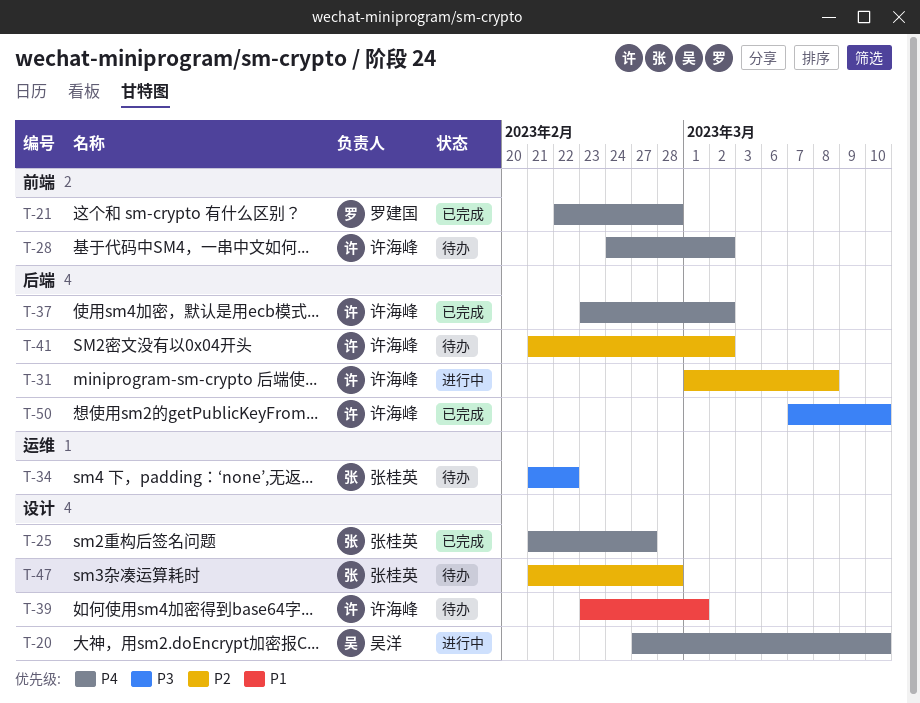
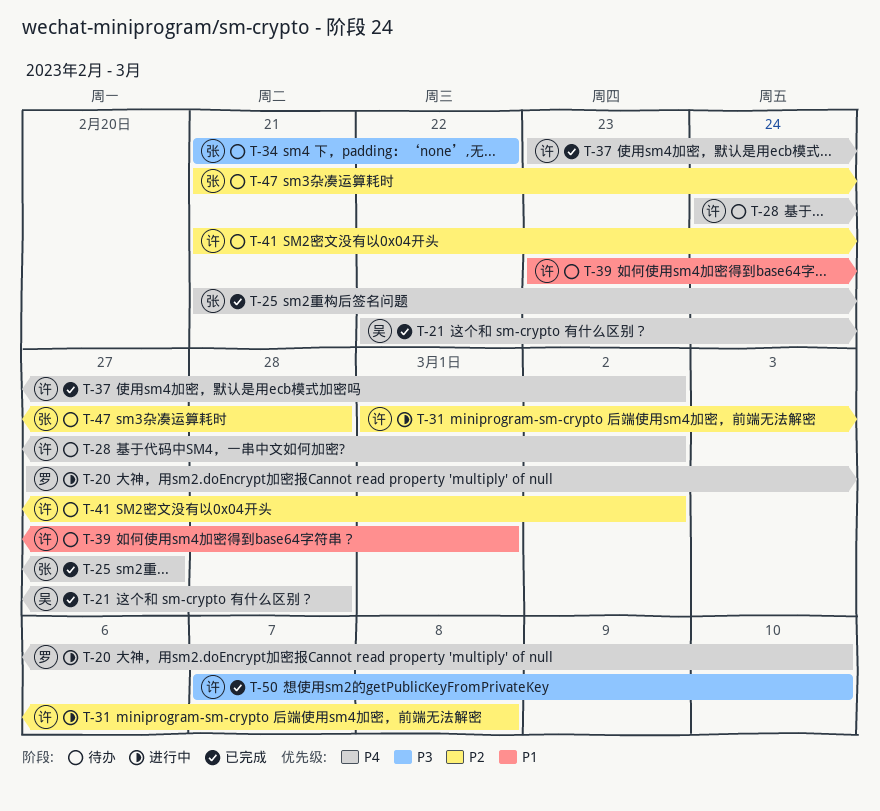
T-20, owner: 吴洋 -> 罗建国
T-21, owner: 罗建国 -> 吴洋

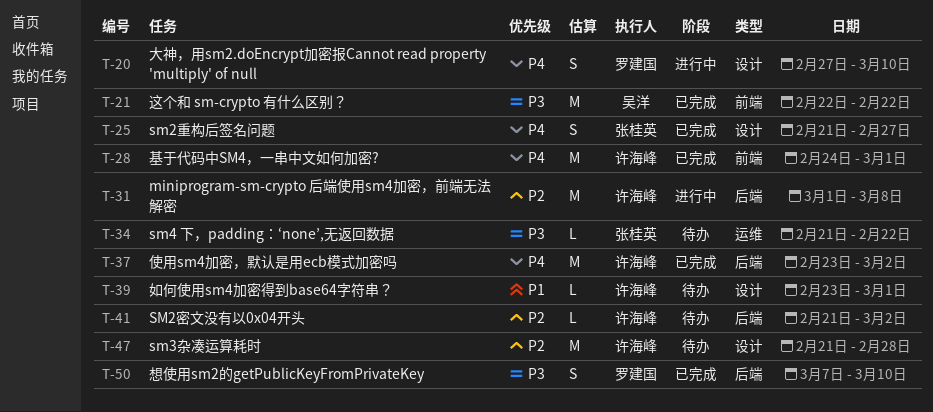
T-21, priority: P4 -> P3
T-21, due: Feb 28 -> Feb 22
T-28, status: 待办 -> 已完成
T-28, due: Mar 2 -> Mar 1
T-47, owner: 张桂英 -> 许海峰
T-50, owner: 许海峰 -> 罗建国

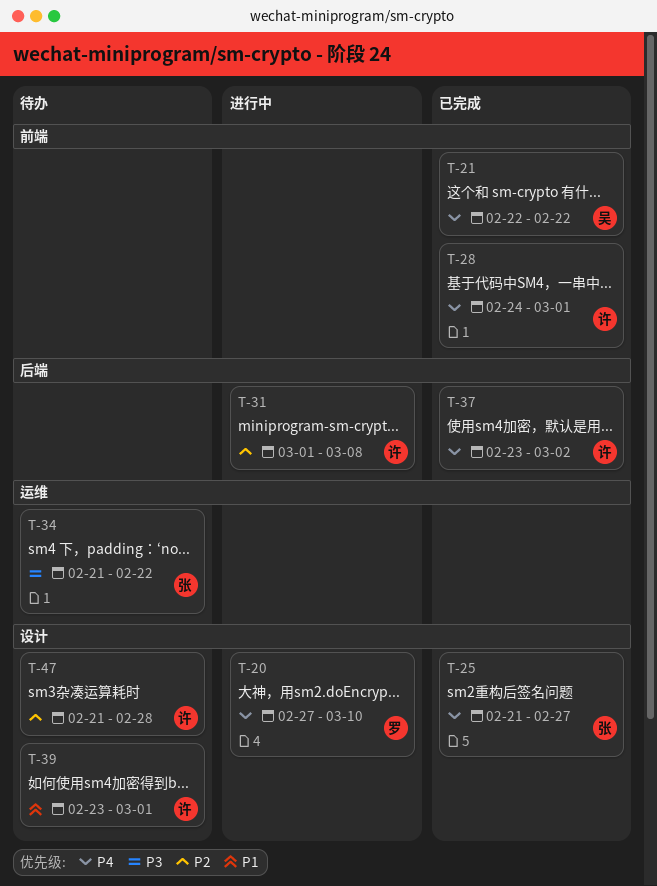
T-21, priority: P3 -> P4
T-41: present -> none
T-50: present -> none

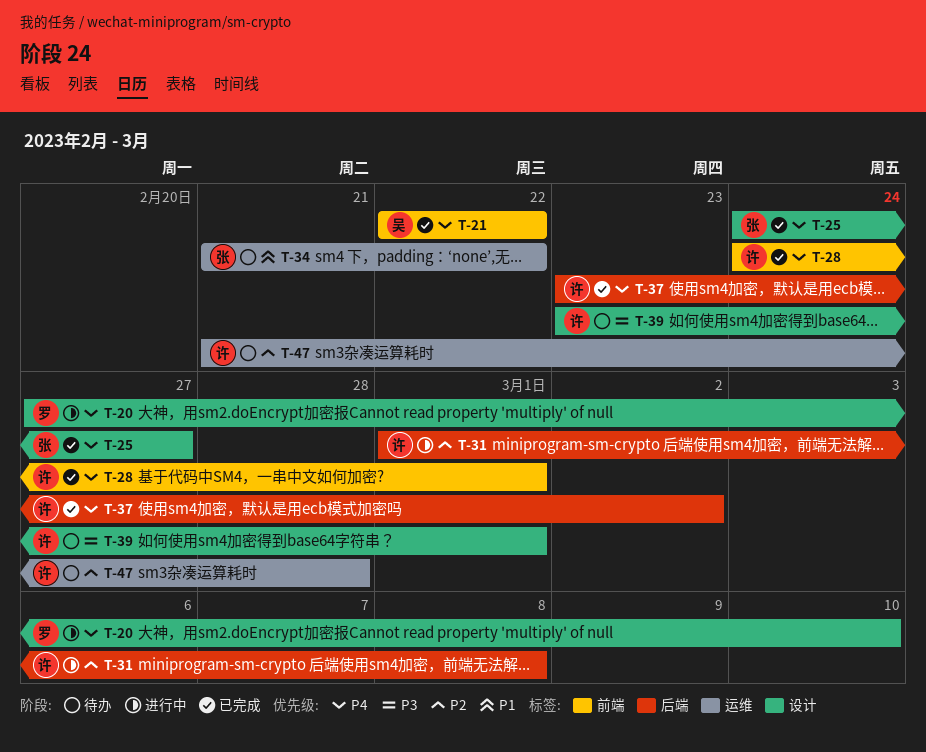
T-25, start: Feb 21 -> Feb 24
T-34, priority: P3 -> P1
T-39, priority: P1 -> P3
T-47, label: 设计 -> 运维

